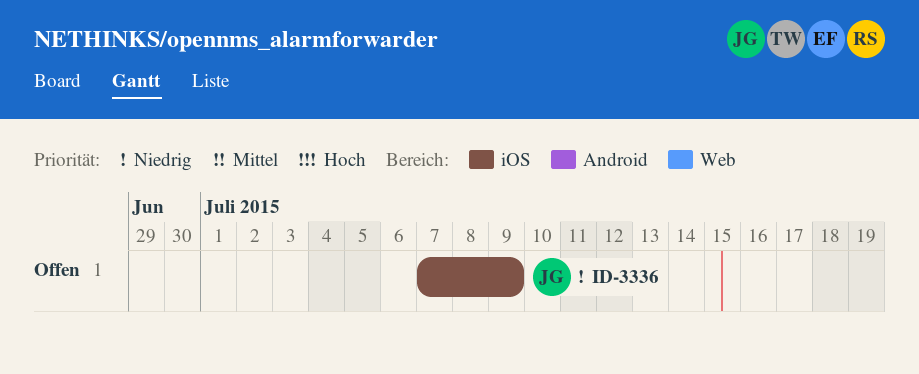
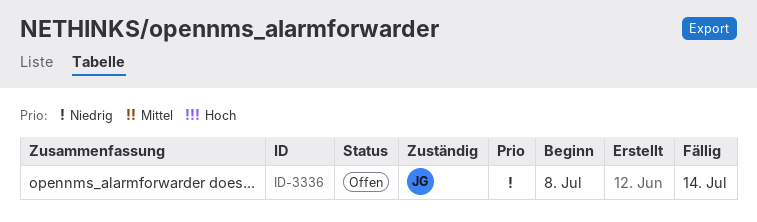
ID-3336, start: Jul 7 -> Jul 8
ID-3336, due: Jul 9 -> Jul 14

